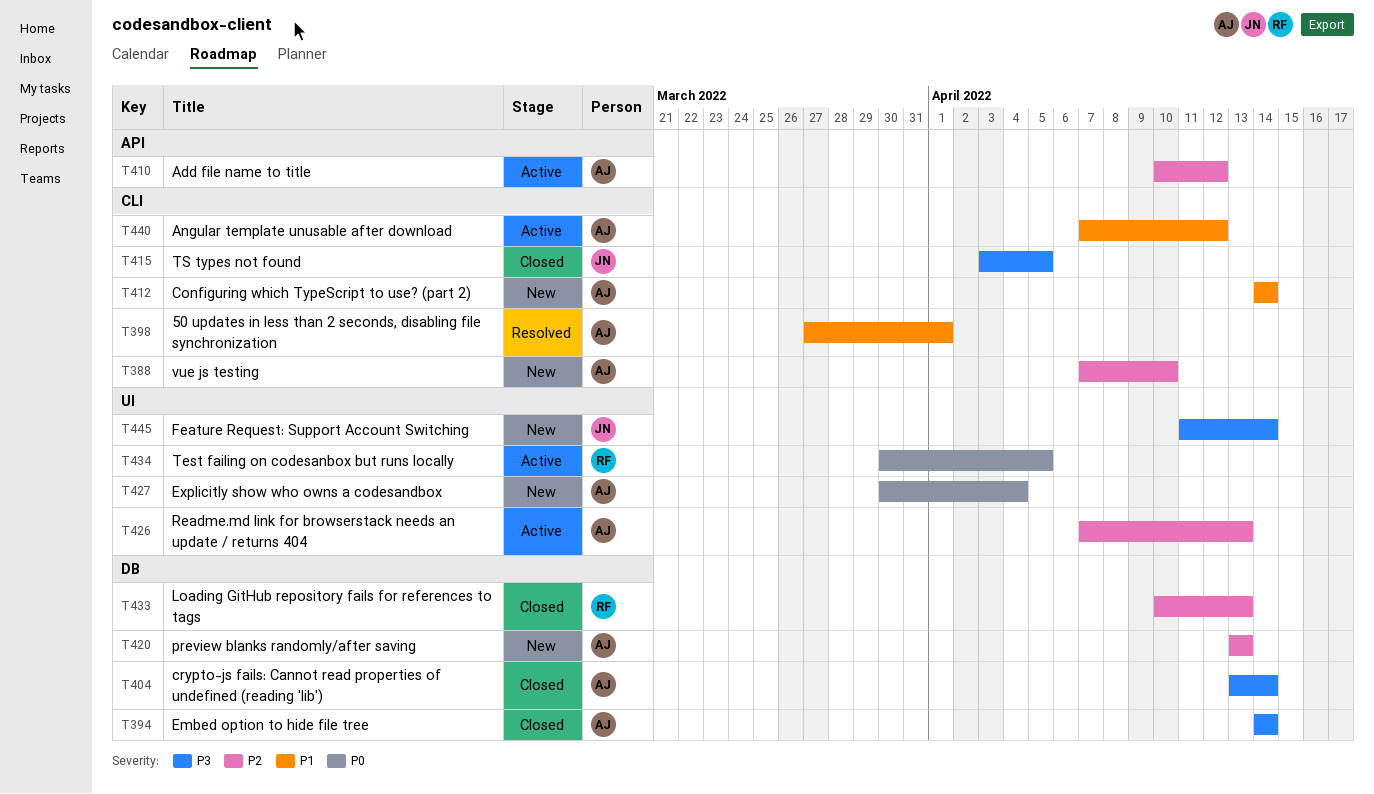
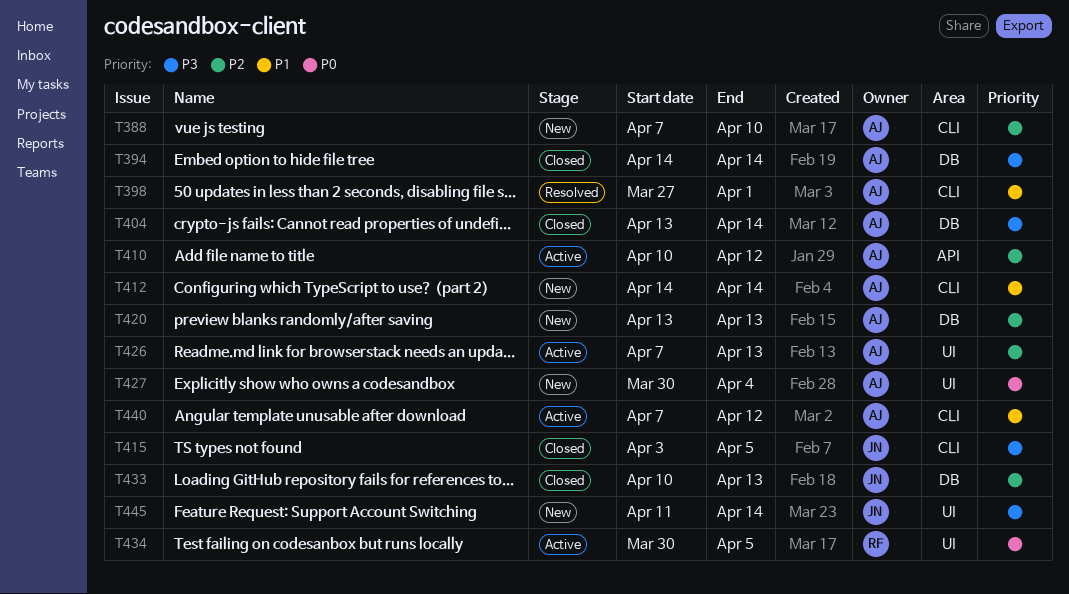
T433, owner: RF -> JN

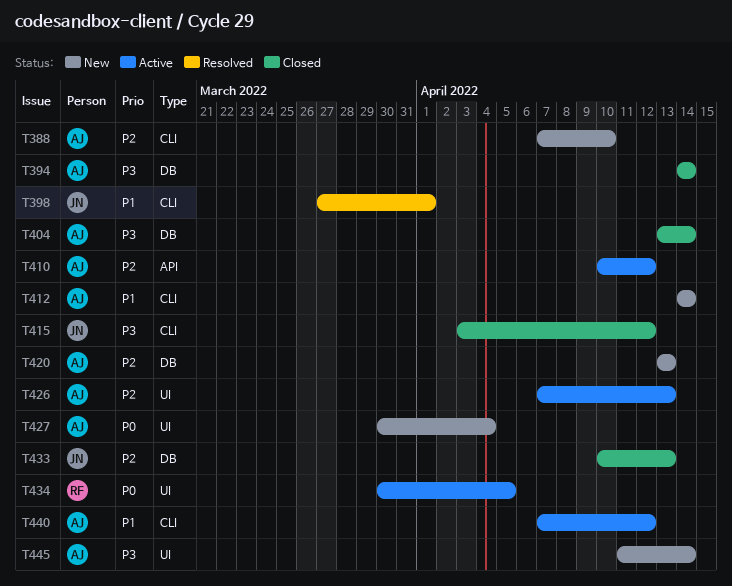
T398, owner: AJ -> JN
T415, due: Apr 5 -> Apr 12
T445, owner: JN -> AJ

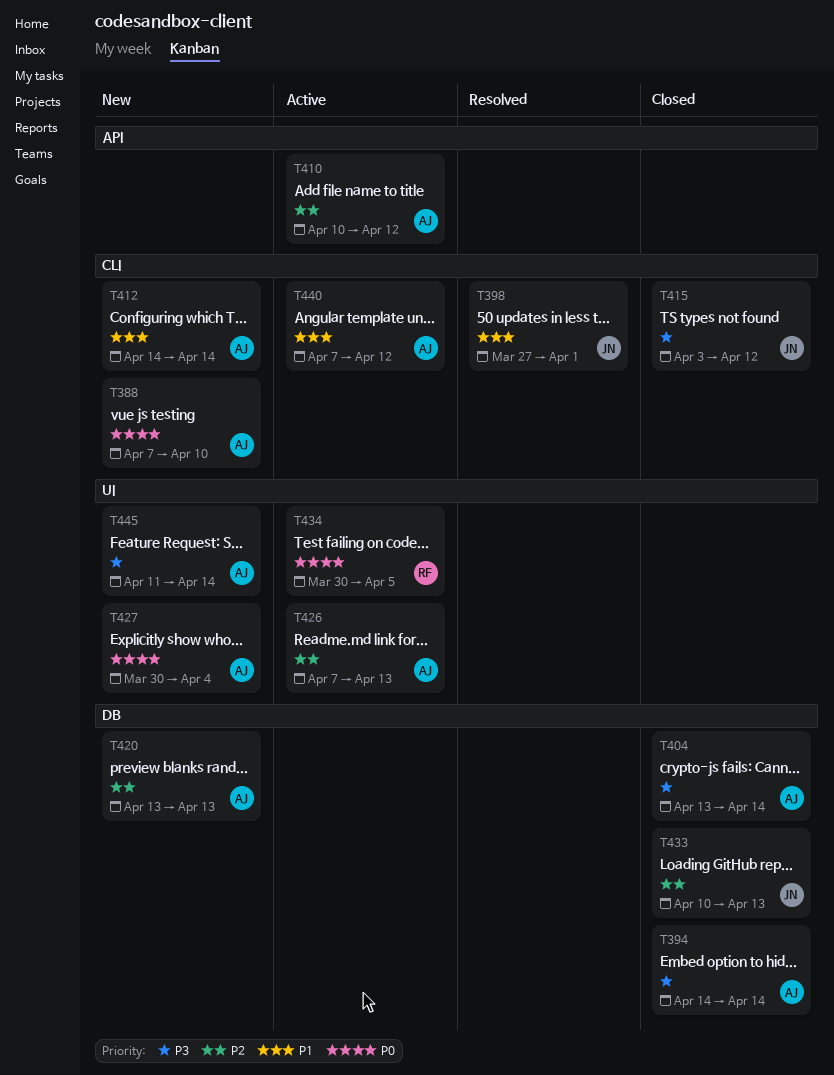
T388, priority: P2 -> P0

